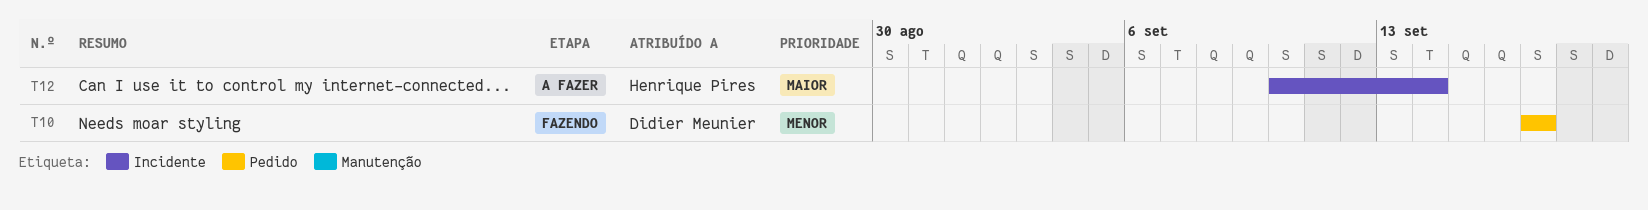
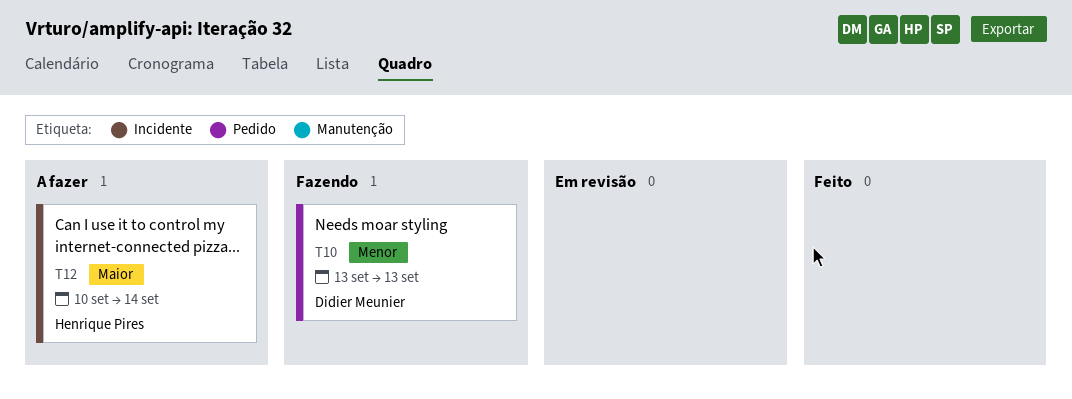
T10, start: Sep 17 -> Sep 13
T10, due: Sep 17 -> Sep 13

